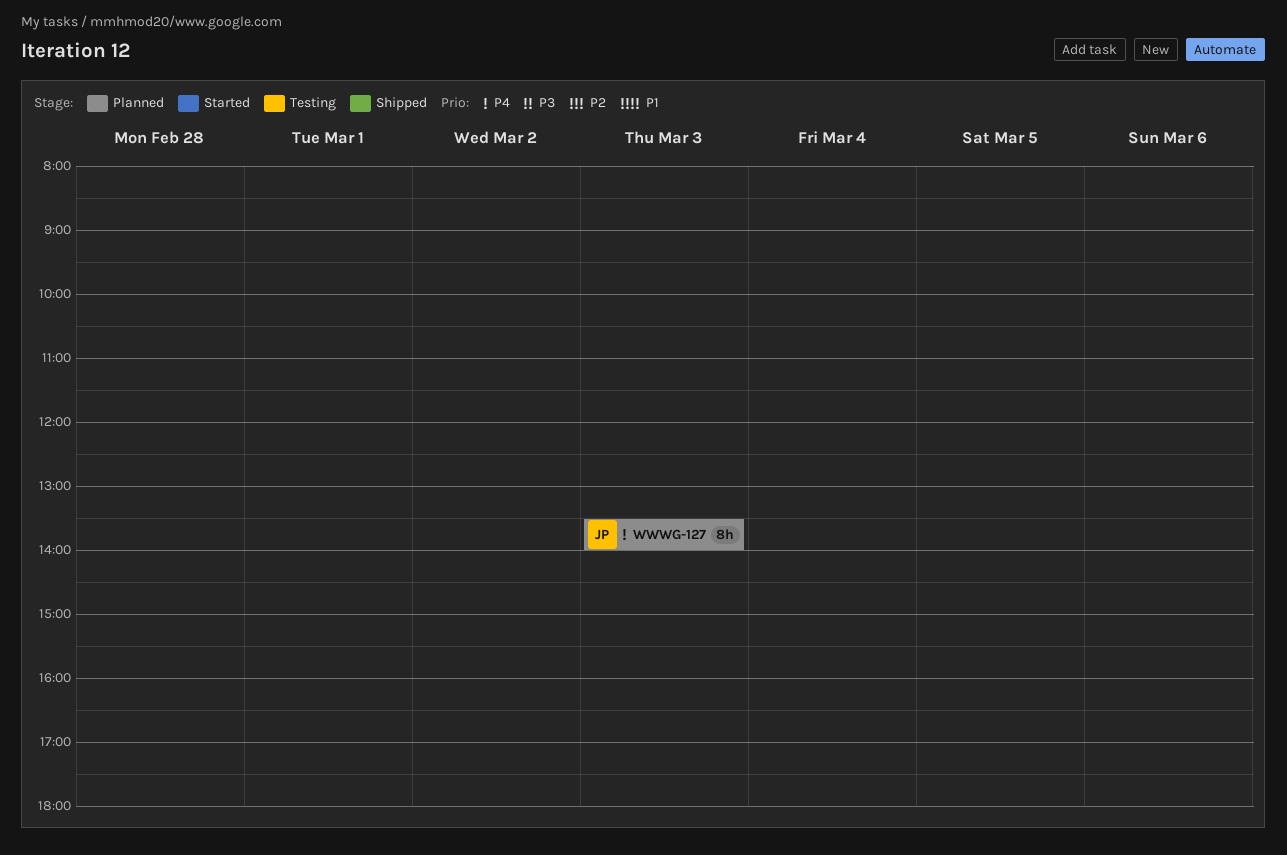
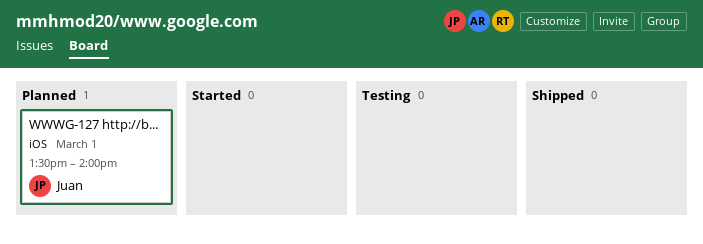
WWWG-127, day: Mar 3 -> Mar 1

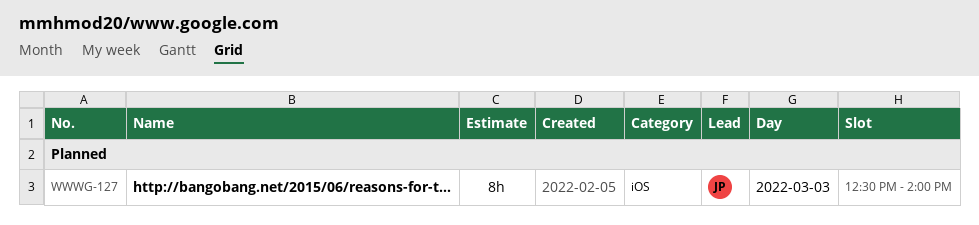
WWWG-127, day: Mar 1 -> Mar 3
WWWG-127, begins: 13:30 -> 12:30

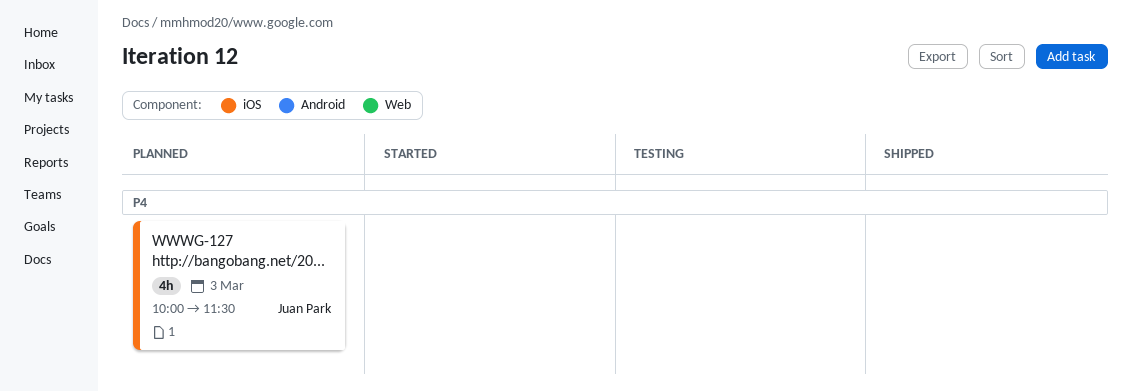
WWWG-127, estimate: 8h -> 4h
WWWG-127, begins: 12:30 -> 10:00
WWWG-127, ends: 14:00 -> 11:30

